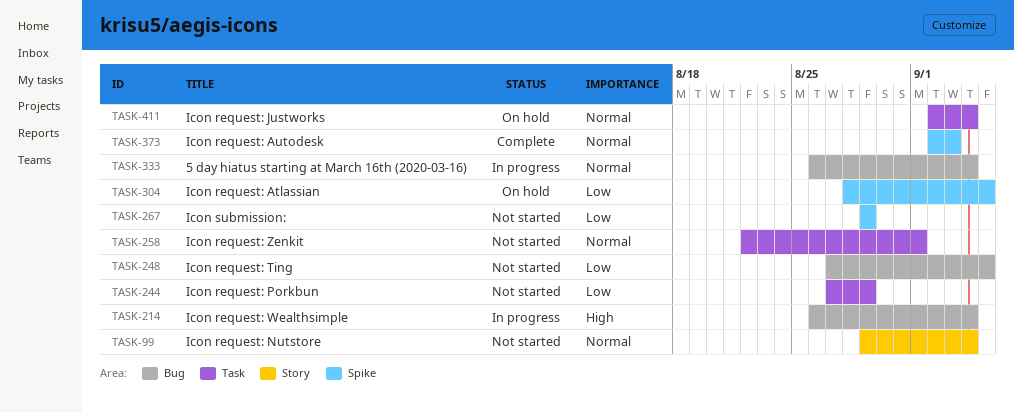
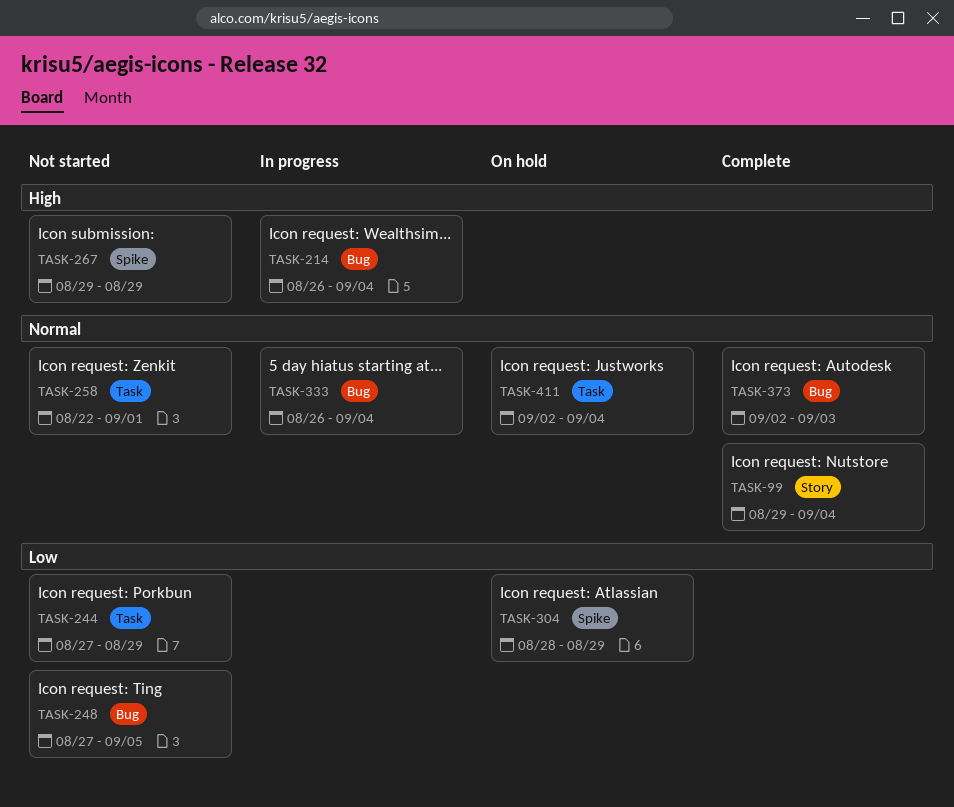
TASK-99, status: Not started -> Complete
TASK-267, priority: Low -> High
TASK-304, due: Sep 5 -> Aug 29
TASK-373, label: Spike -> Bug

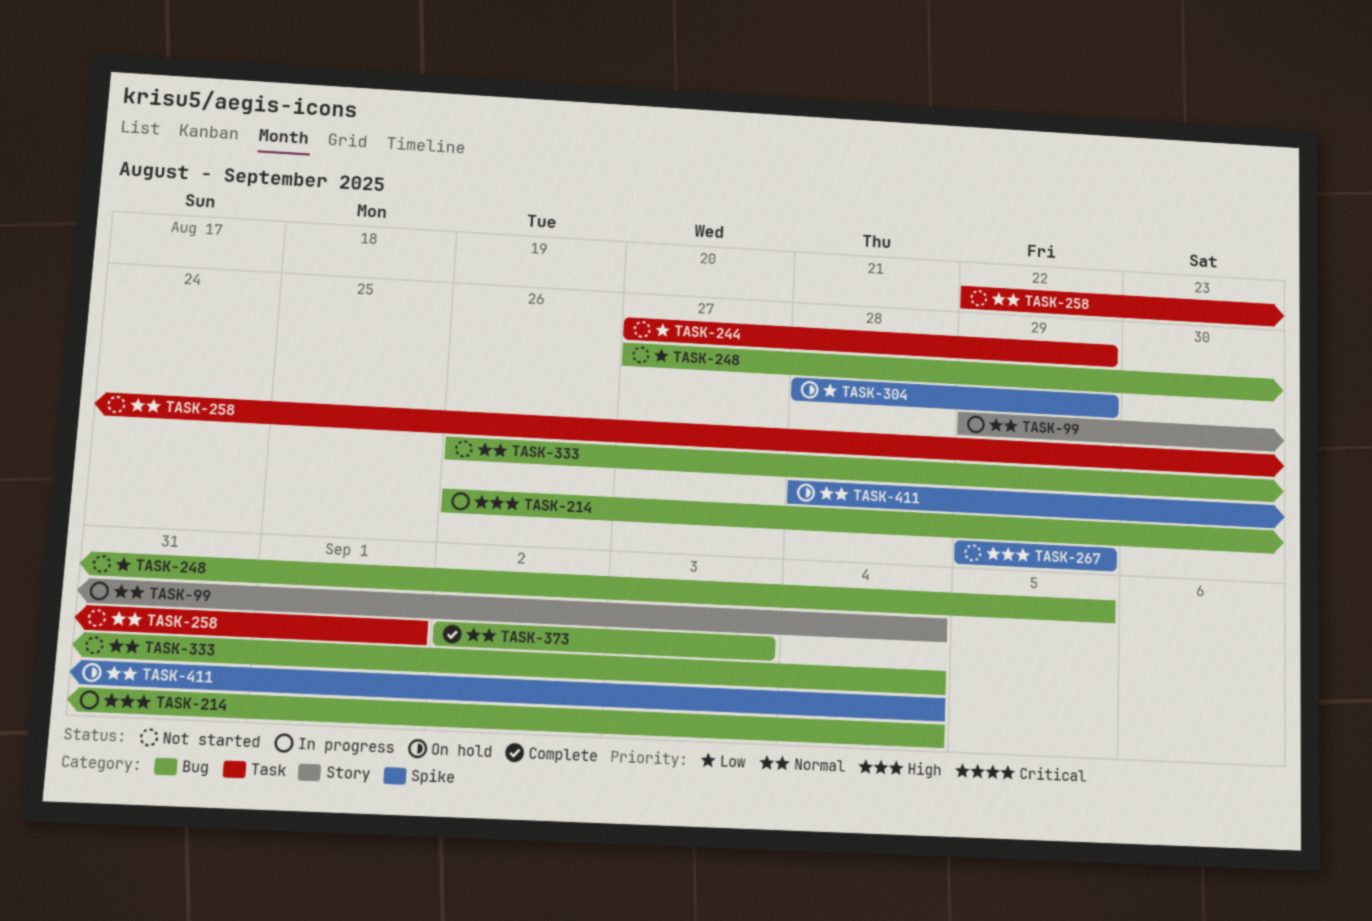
TASK-99, status: Complete -> In progress
TASK-333, status: In progress -> Not started
TASK-411, label: Task -> Spike
TASK-411, start: Sep 2 -> Aug 28

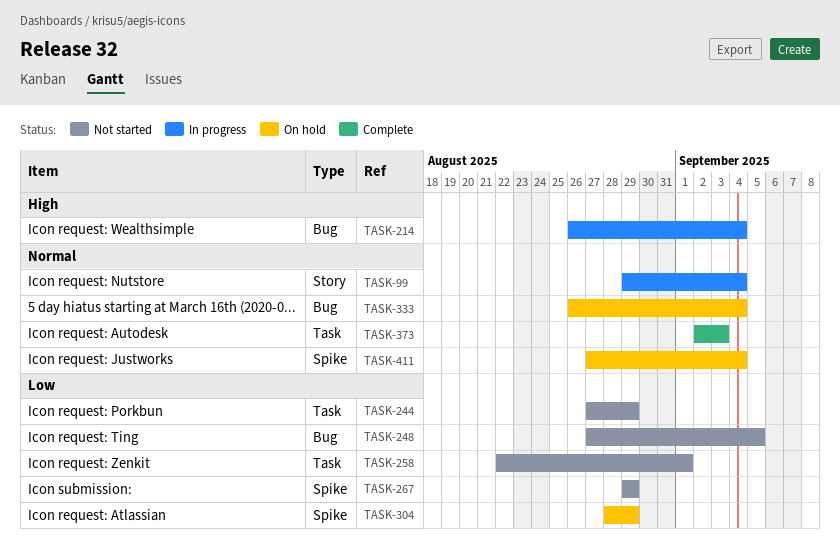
TASK-258, priority: Normal -> Low
TASK-267, priority: High -> Low
TASK-333, status: Not started -> On hold
TASK-373, label: Bug -> Task
TASK-411, start: Aug 28 -> Aug 27

